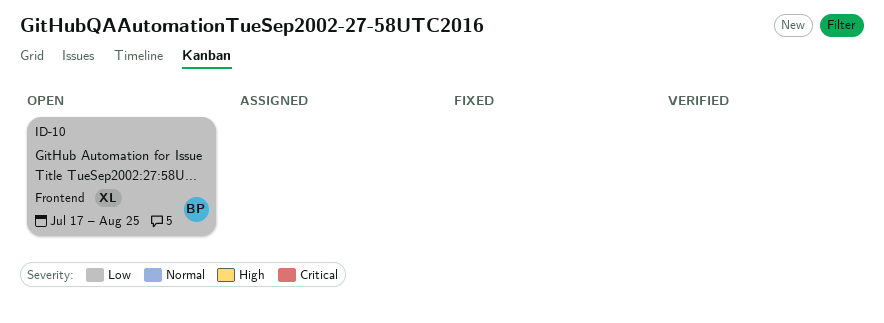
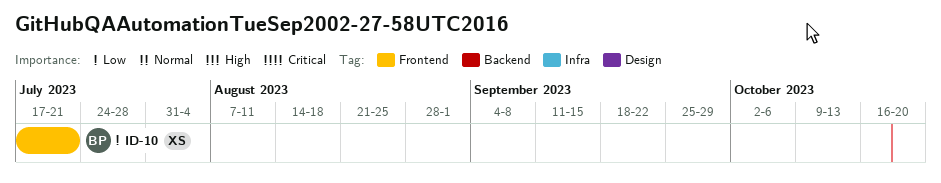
ID-10, estimate: XL -> XS
ID-10, due: Aug 25 -> Jul 21

